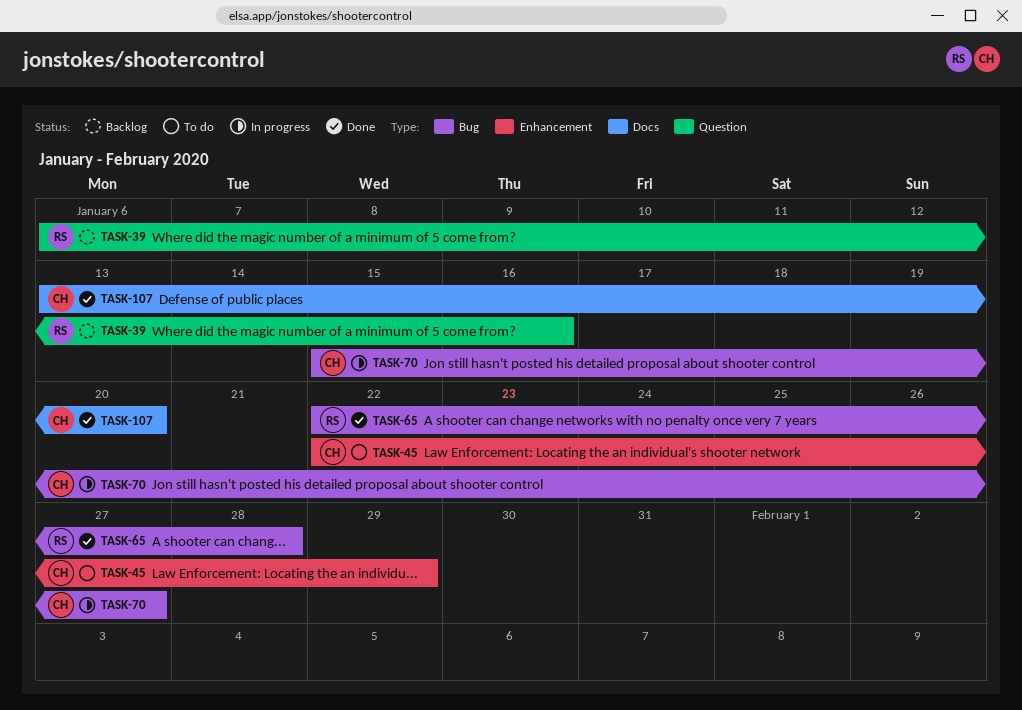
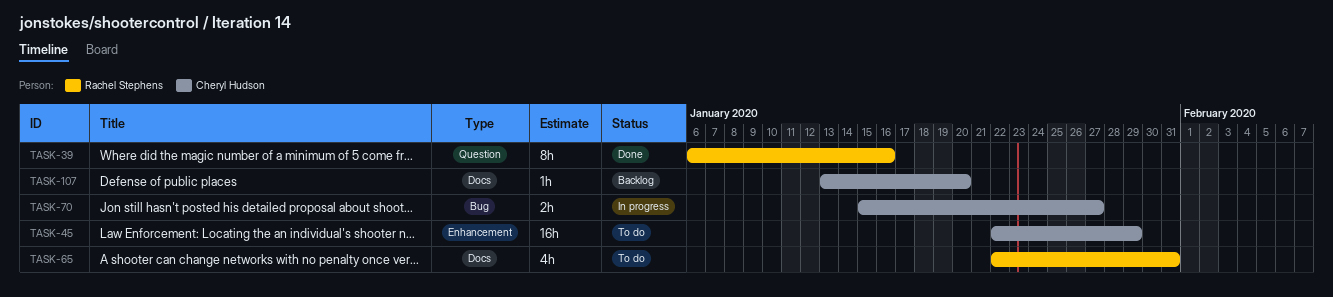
TASK-39, status: Backlog -> Done
TASK-65, status: Done -> To do
TASK-65, label: Bug -> Docs
TASK-65, due: Jan 28 -> Jan 31
TASK-107, status: Done -> Backlog

